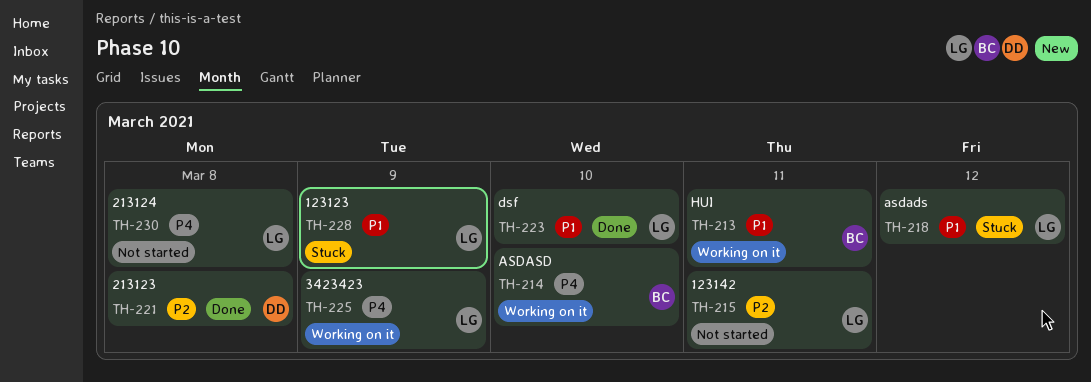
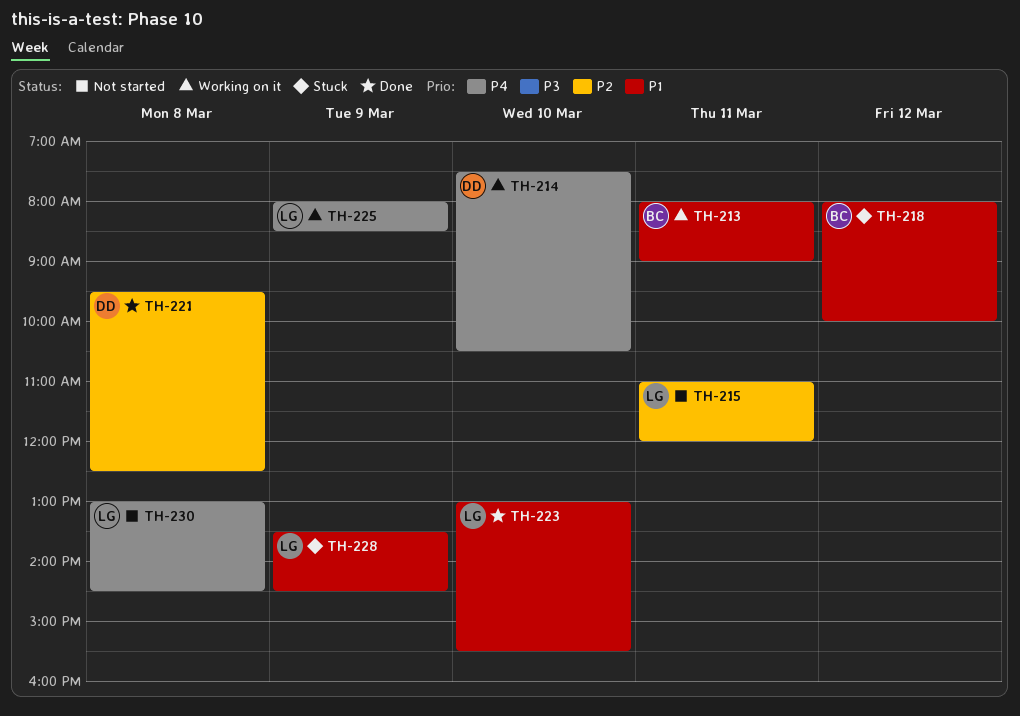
TH-214, owner: BC -> DD
TH-218, owner: LG -> BC

